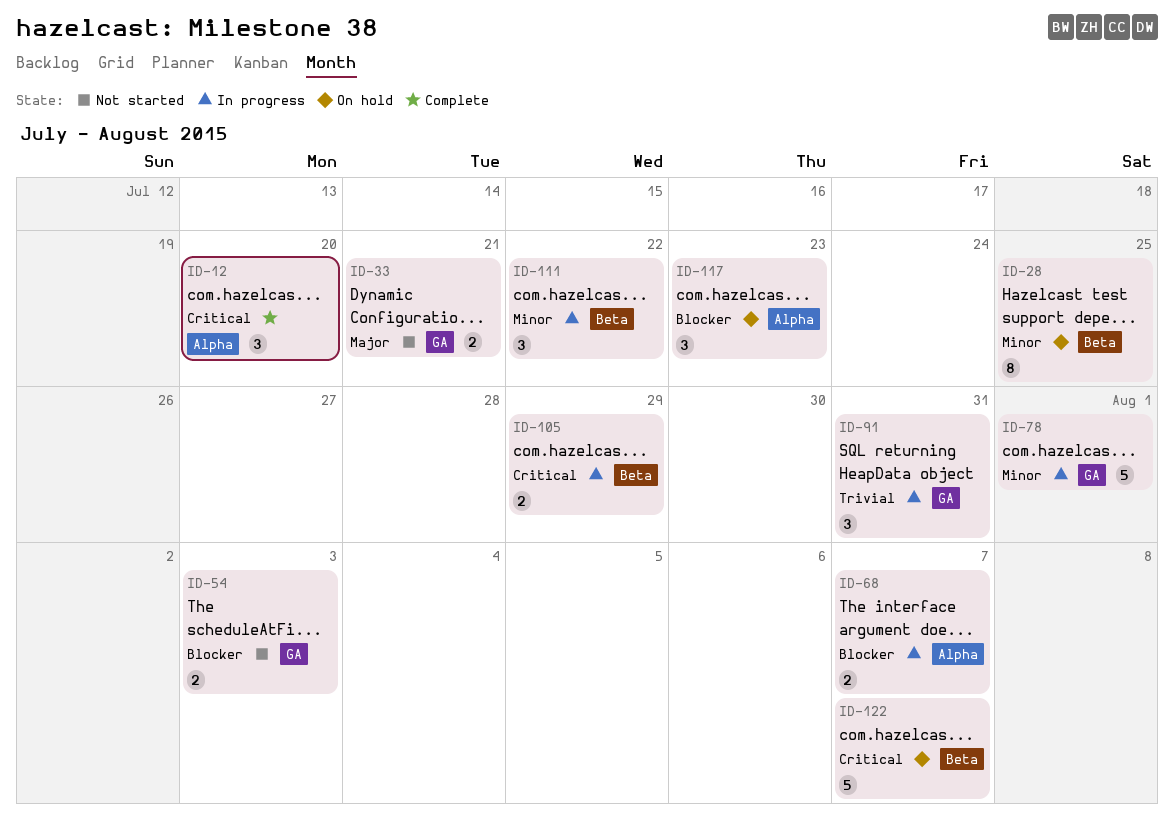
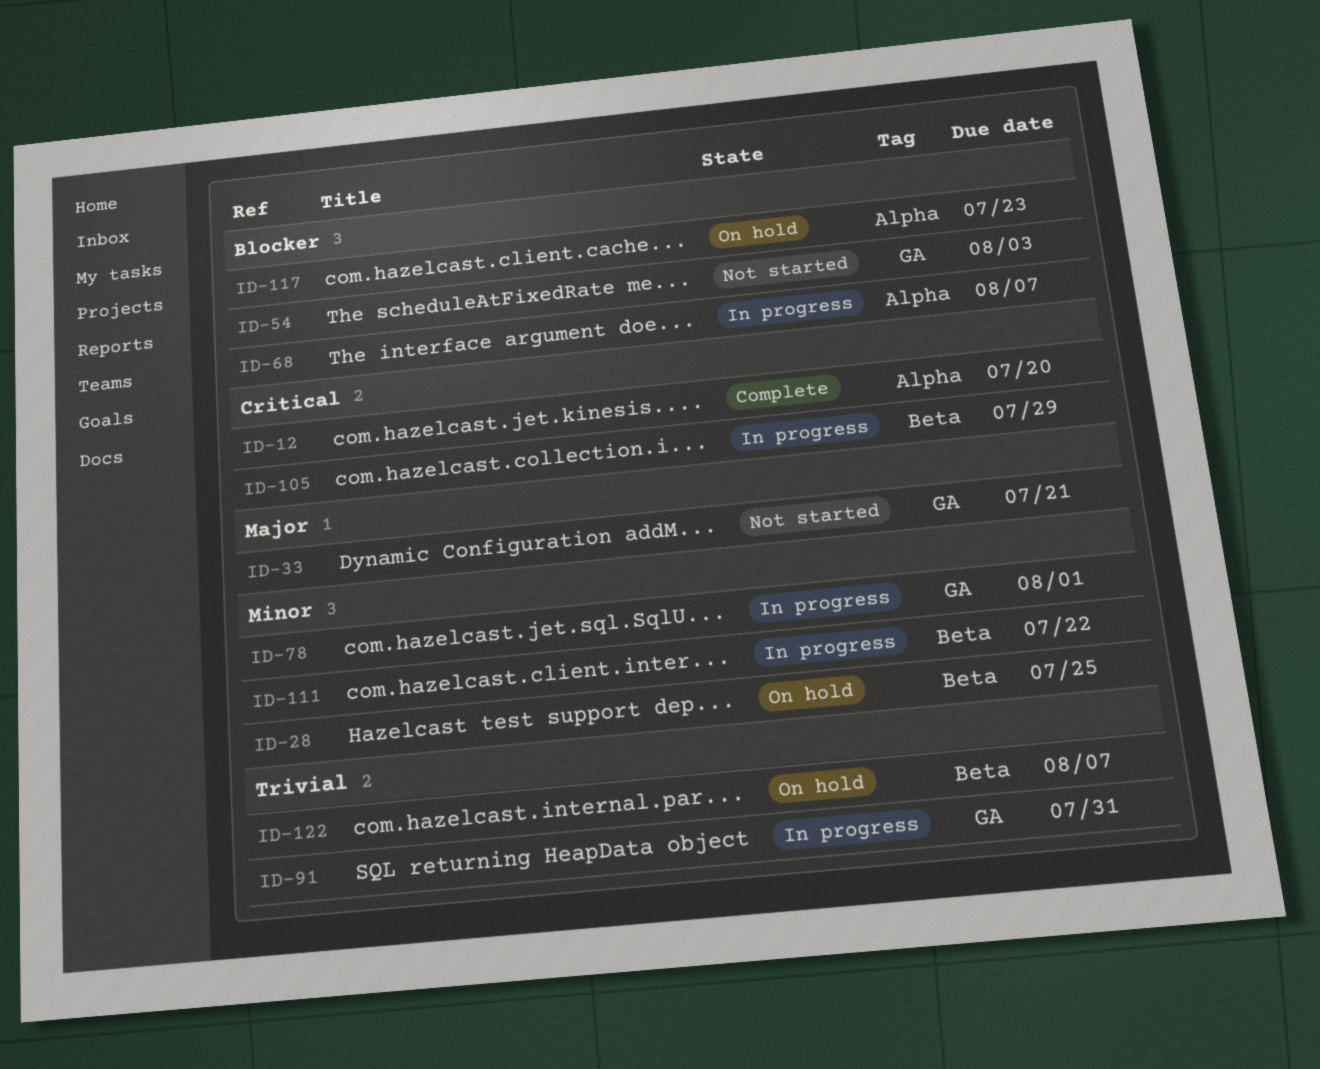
ID-122, priority: Critical -> Trivial

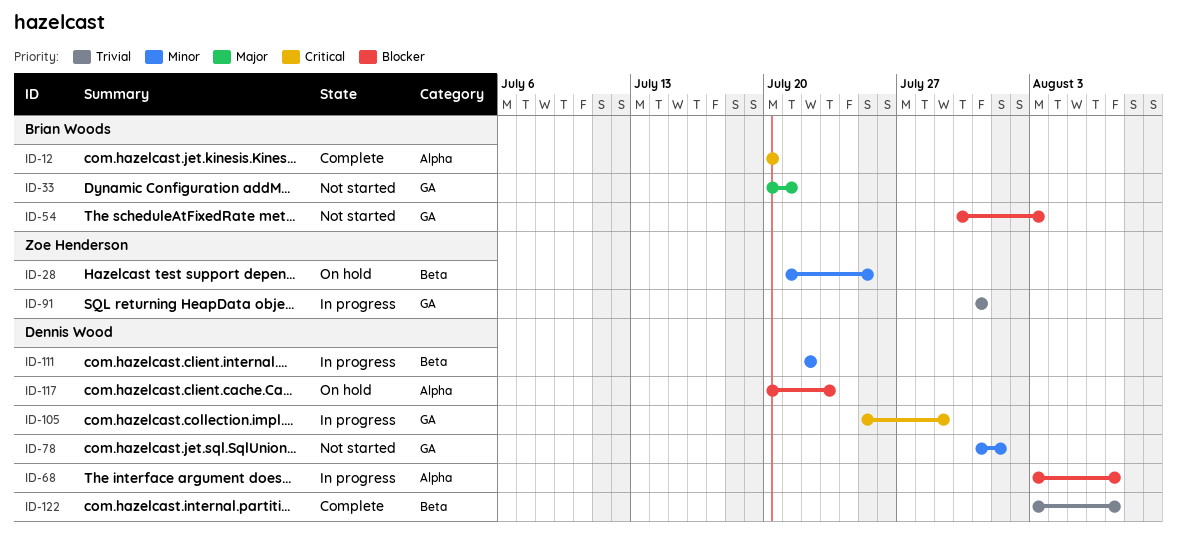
ID-78, status: In progress -> Not started
ID-105, label: Beta -> GA
ID-122, status: On hold -> Complete

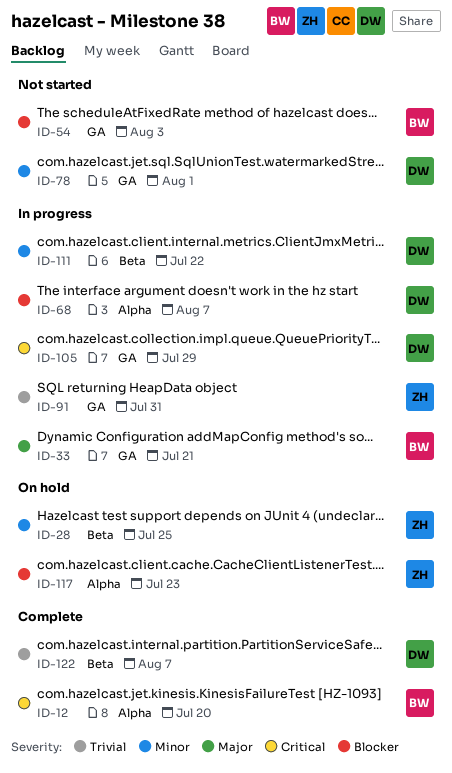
ID-33, status: Not started -> In progress
ID-117, owner: Dennis Wood -> Zoe Henderson

